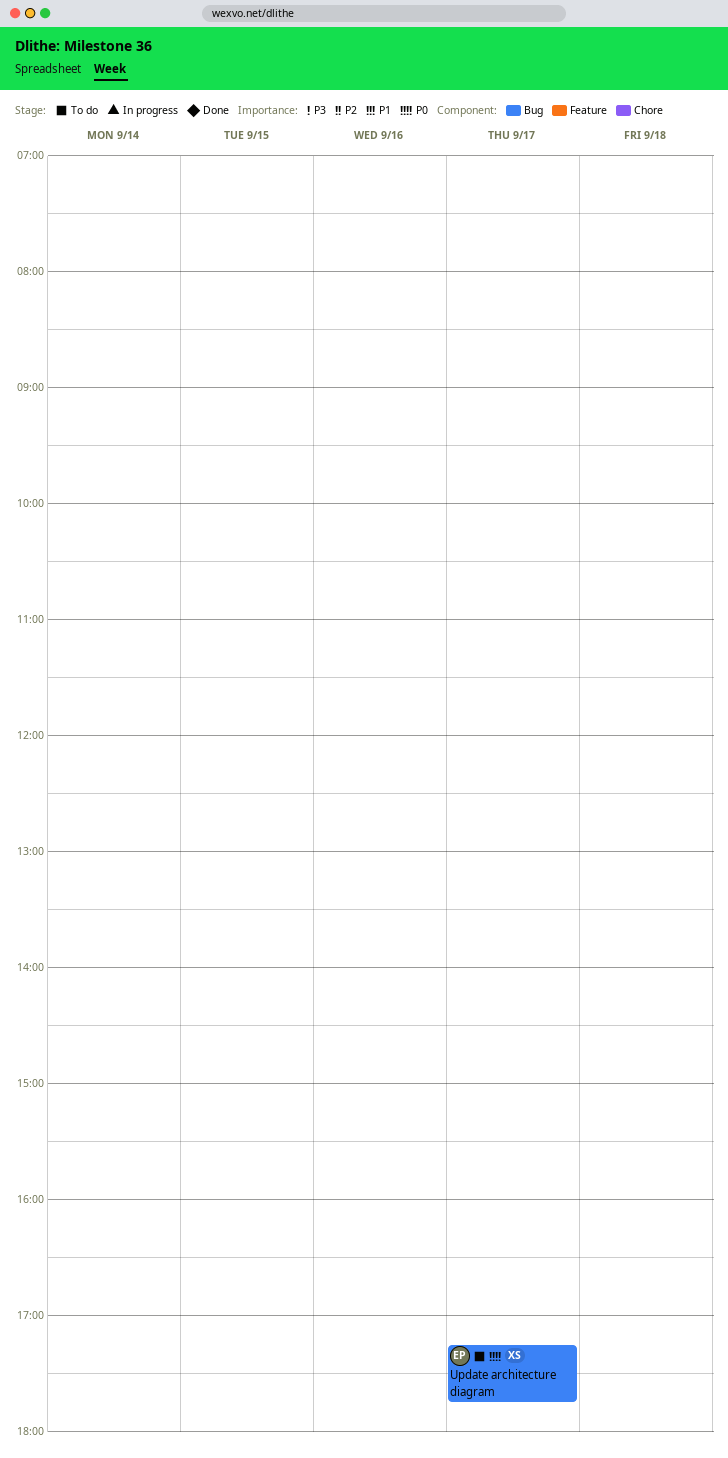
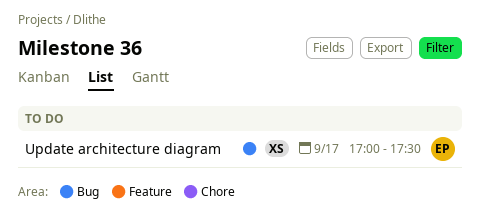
Update architecture diagram, begins: 17:15 -> 17:00
Update architecture diagram, ends: 17:45 -> 17:30

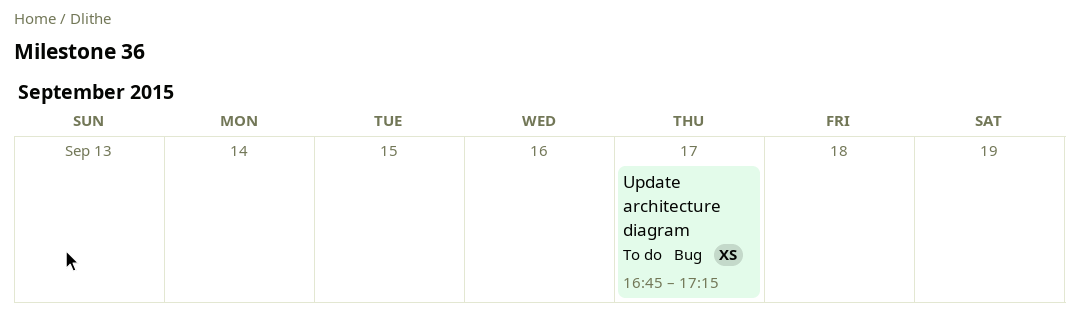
Update architecture diagram, begins: 17:00 -> 16:45
Update architecture diagram, ends: 17:30 -> 17:15

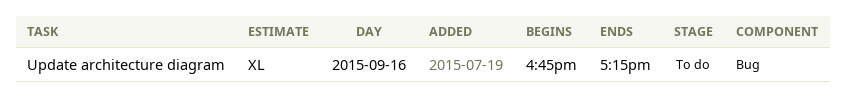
Update architecture diagram, estimate: XS -> XL
Update architecture diagram, day: Sep 17 -> Sep 16

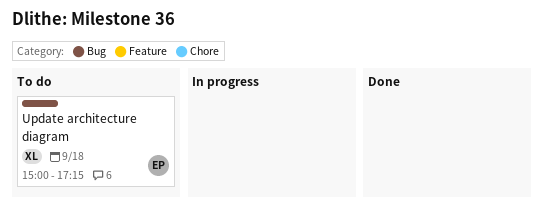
Update architecture diagram, day: Sep 16 -> Sep 18
Update architecture diagram, begins: 16:45 -> 15:00

